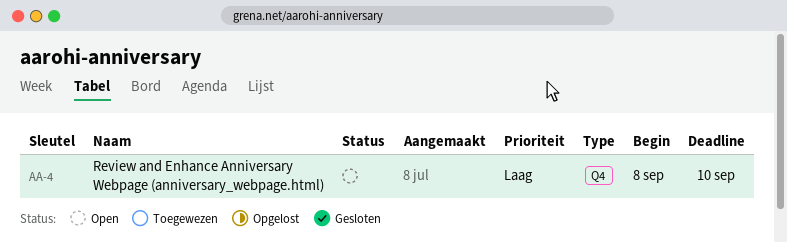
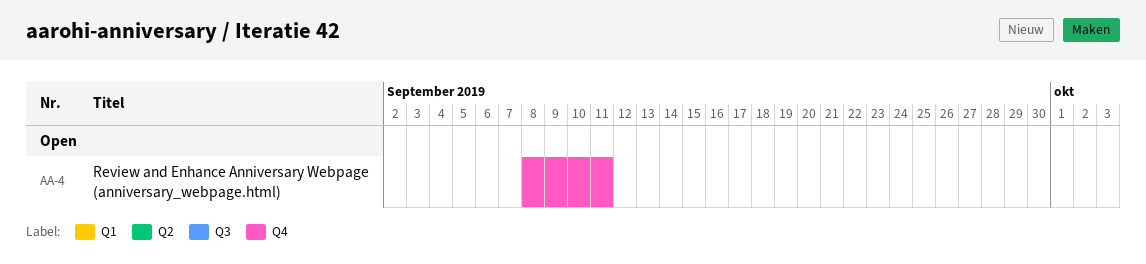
AA-4, due: Sep 10 -> Sep 11

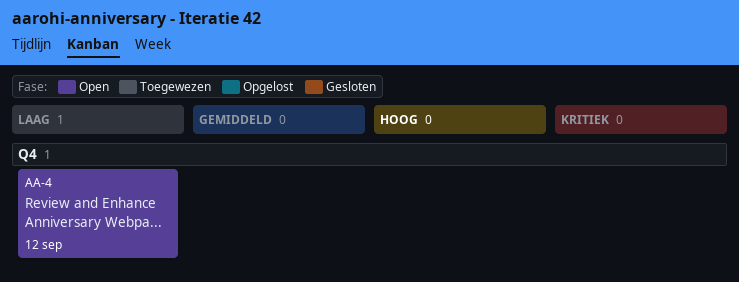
AA-4, due: Sep 11 -> Sep 12

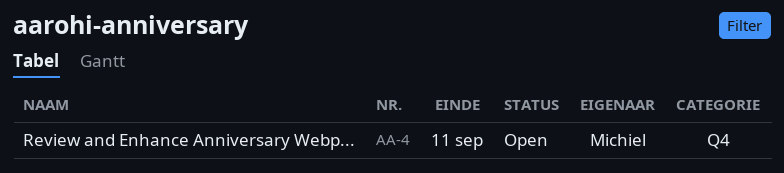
AA-4, due: Sep 12 -> Sep 11

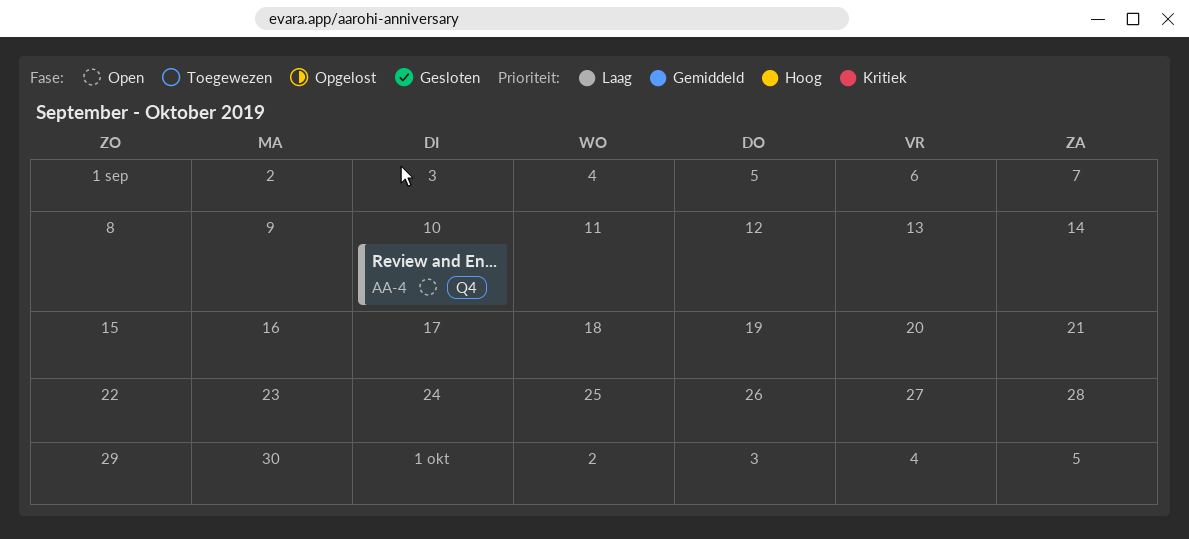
AA-4, due: Sep 11 -> Sep 10

